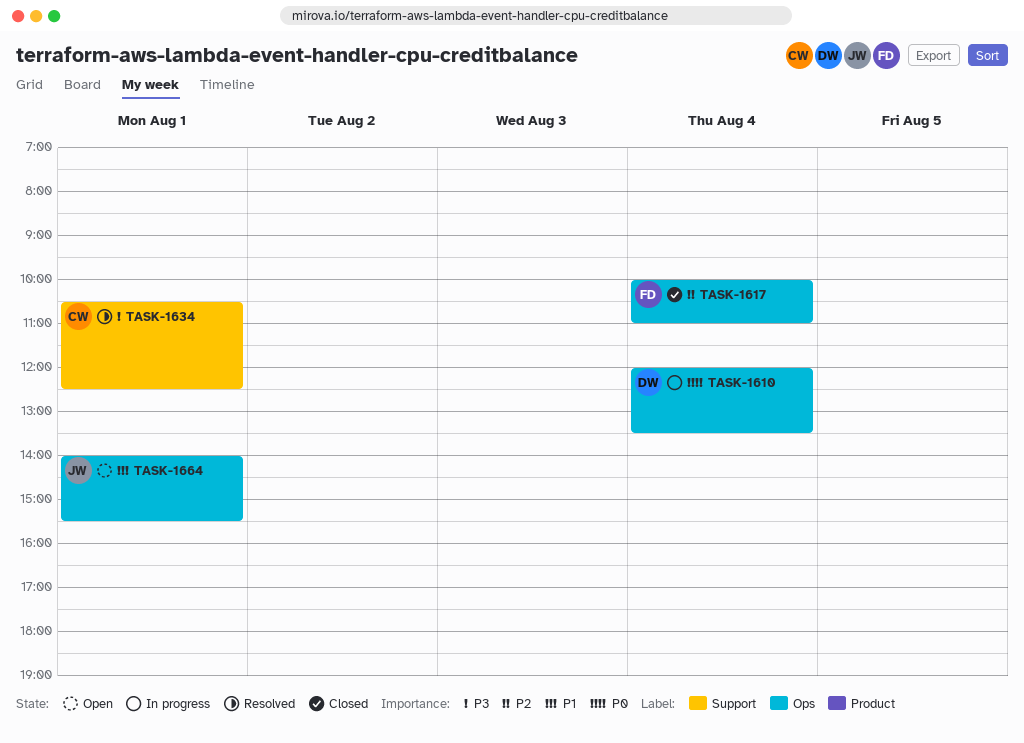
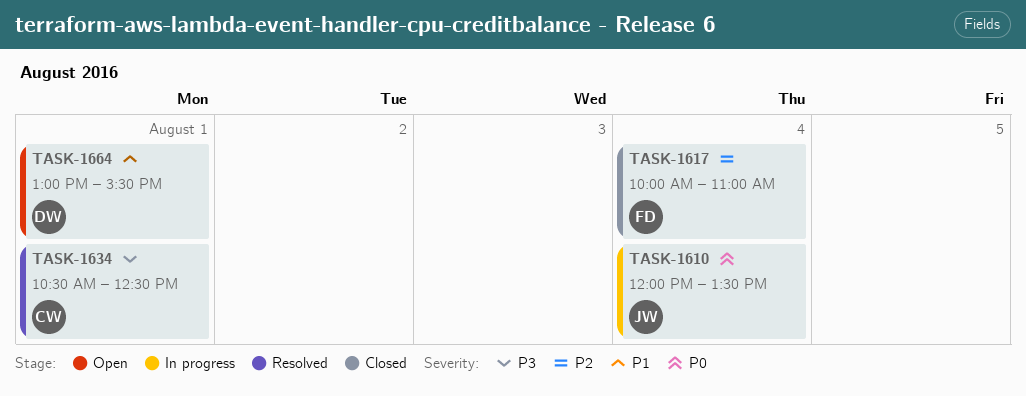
TASK-1610, owner: DW -> JW
TASK-1664, owner: JW -> DW
TASK-1664, begins: 14:00 -> 13:00

